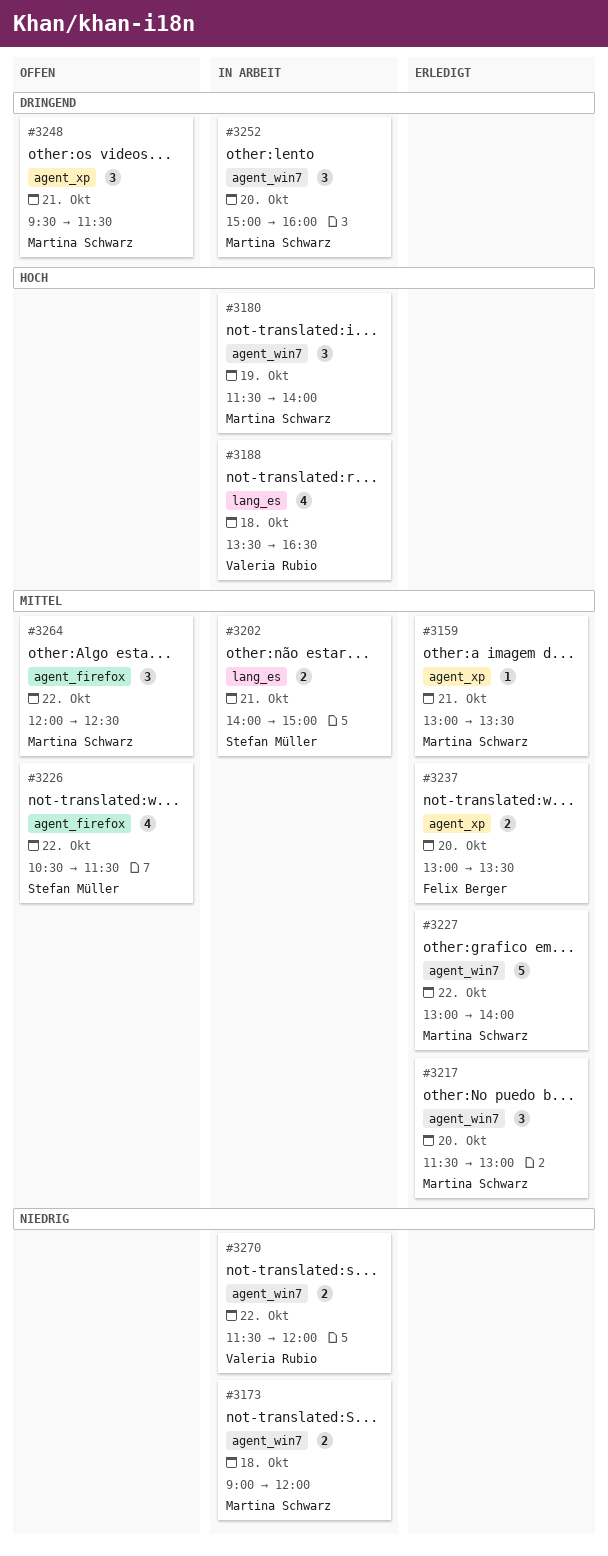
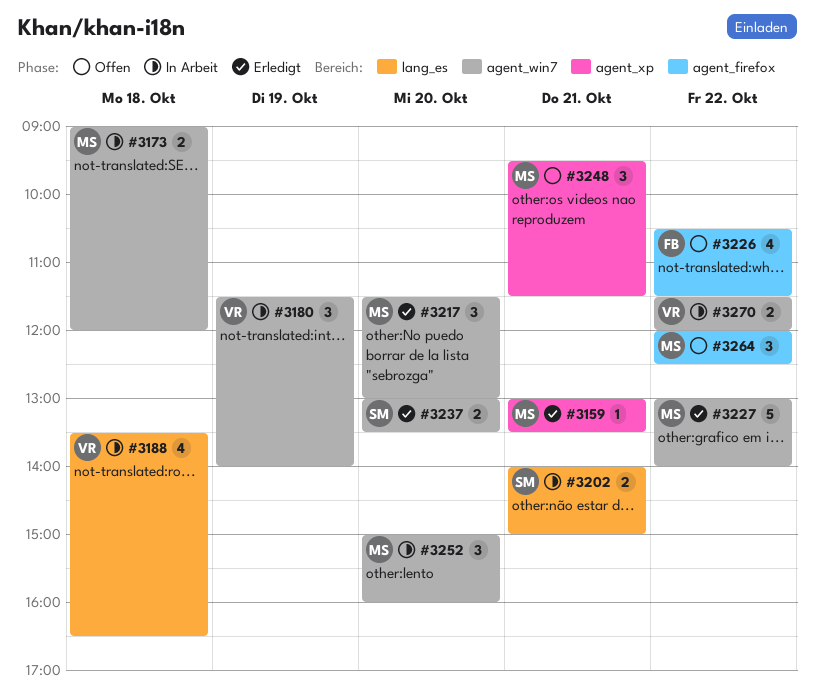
#3180, owner: Martina Schwarz -> Valeria Rubio
#3226, owner: Stefan Müller -> Felix Berger
#3237, owner: Felix Berger -> Stefan Müller
#3237, label: agent_xp -> agent_win7

